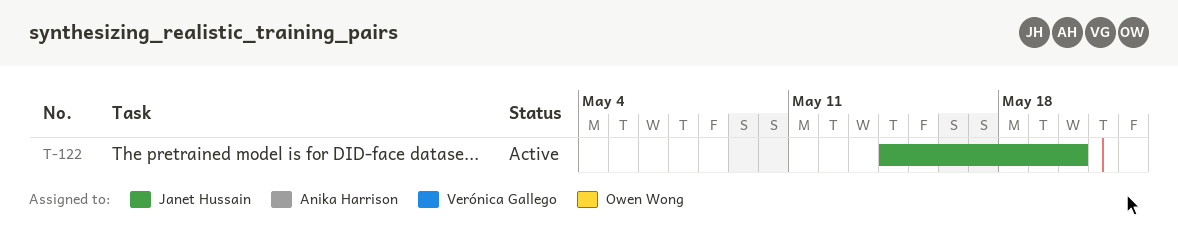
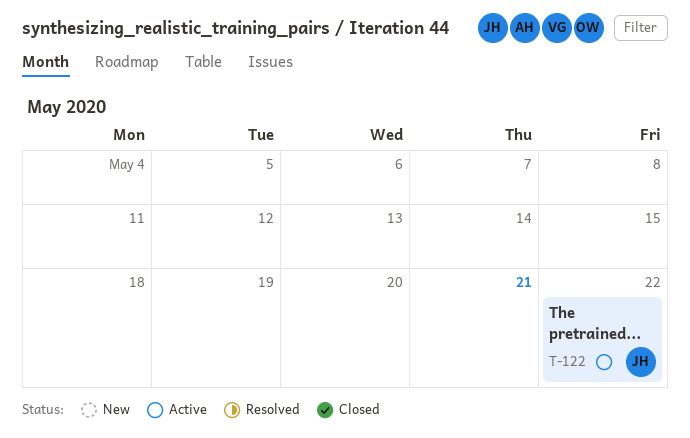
T-122, due: May 20 -> May 22

